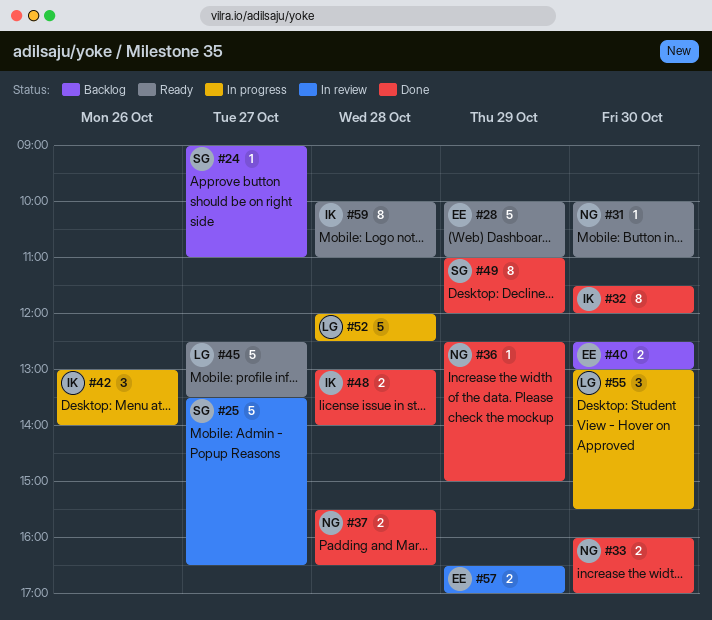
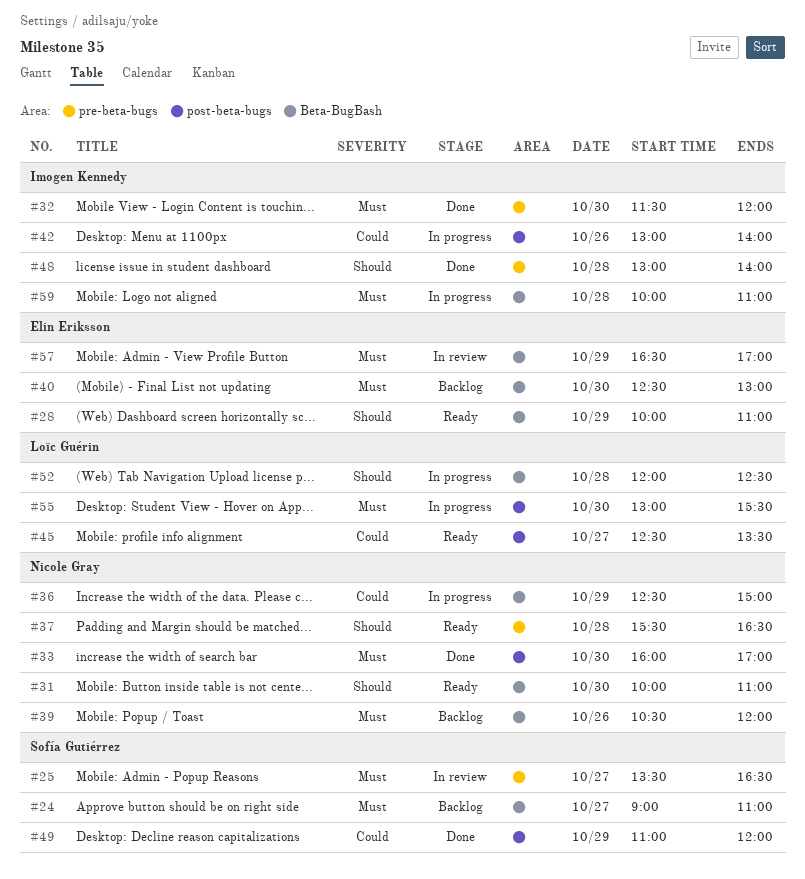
#36, status: Done -> In progress
#37, status: Done -> Ready
#39: none -> present
#59, status: Ready -> In progress

